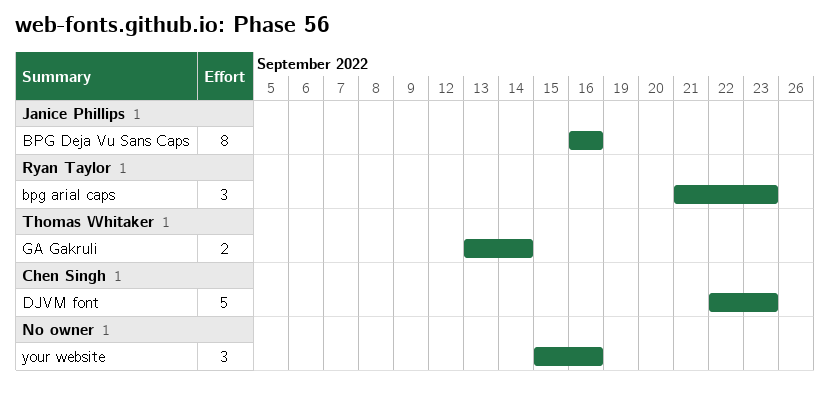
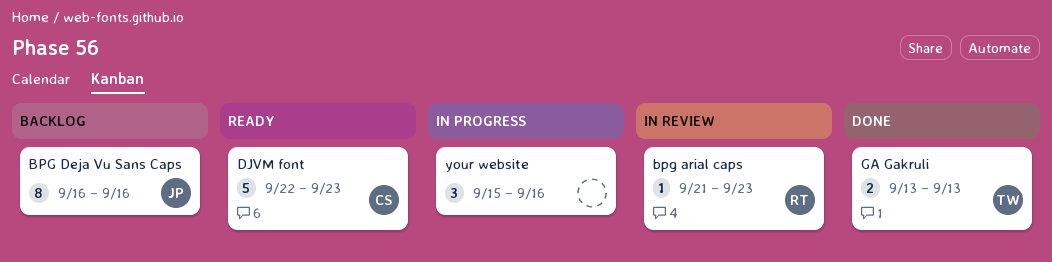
bpg arial caps, estimate: 3 -> 1
GA Gakruli, due: Sep 14 -> Sep 13

